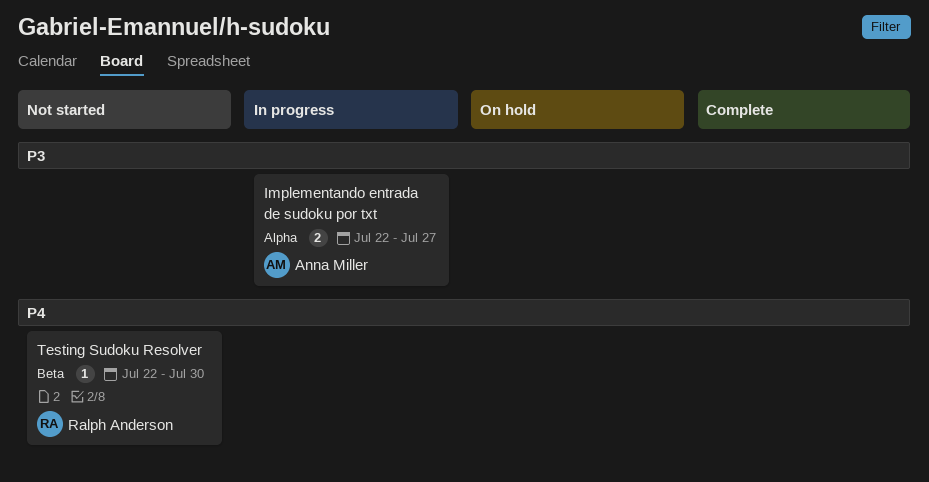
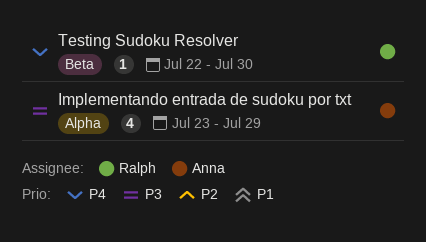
Implementando entrada de sudoku por txt, estimate: 2 -> 4
Implementando entrada de sudoku por txt, start: Jul 22 -> Jul 23
Implementando entrada de sudoku por txt, due: Jul 27 -> Jul 29

